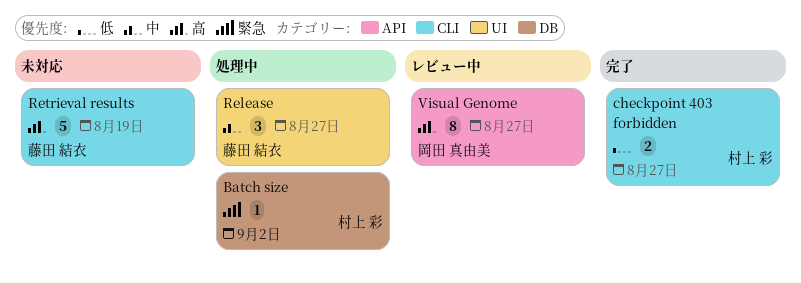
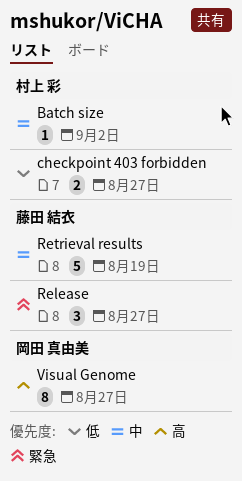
Batch size, priority: 緊急 -> 中
Release, priority: 中 -> 緊急
Retrieval results, priority: 高 -> 中

